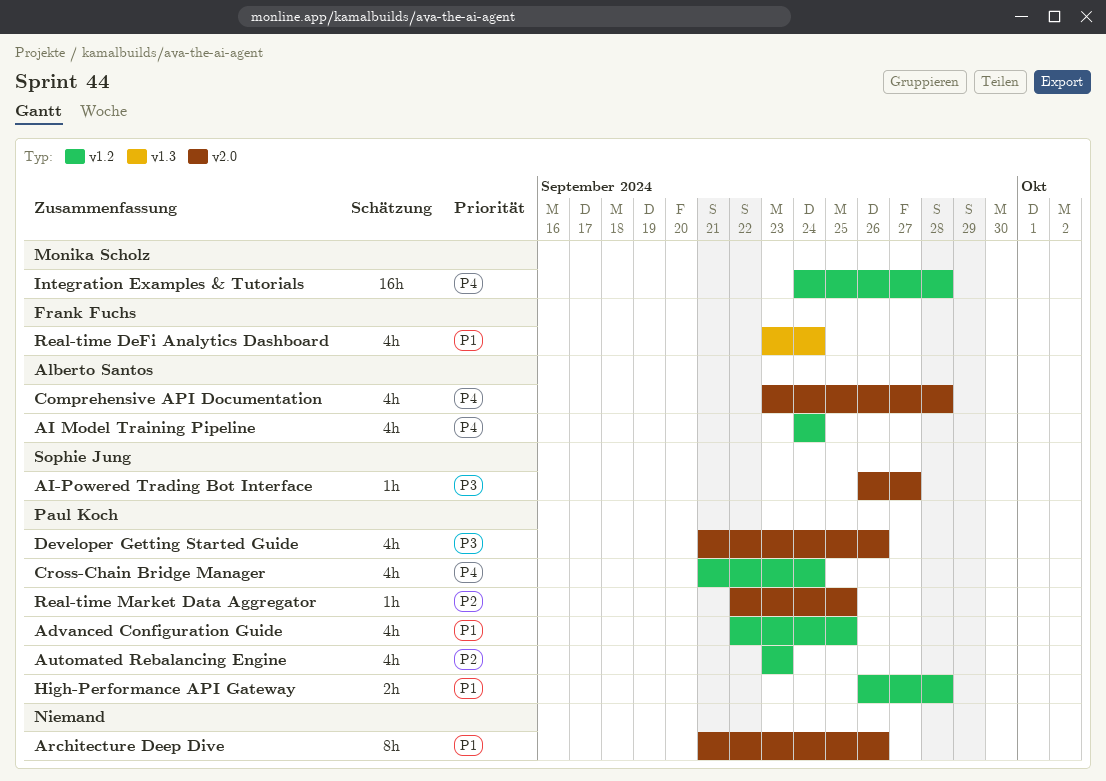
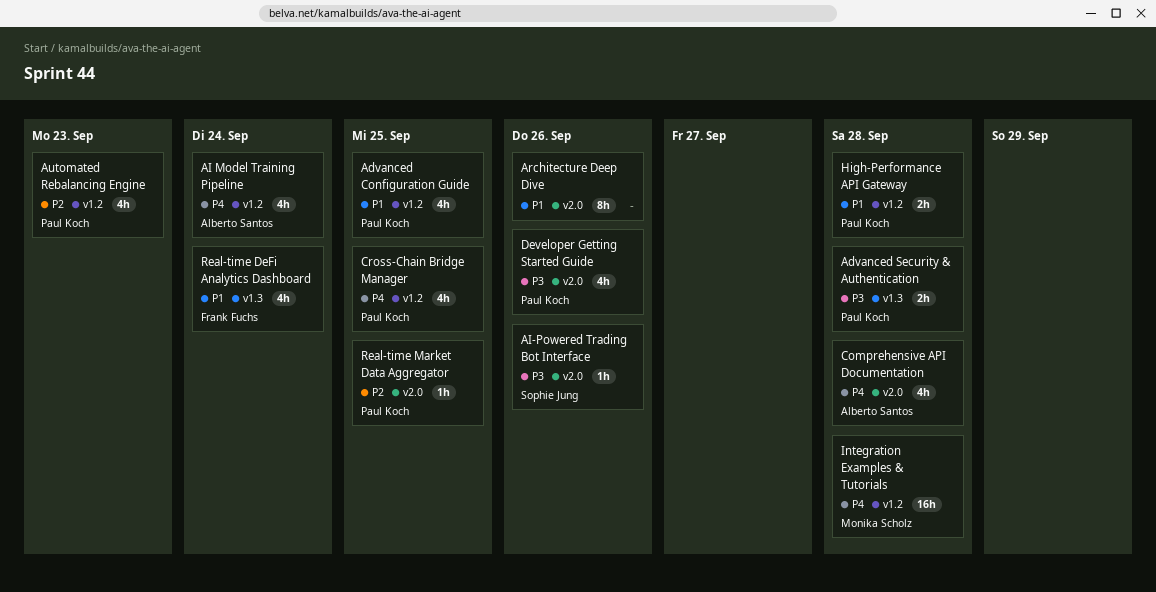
Advanced Security & Authentication: none -> present
AI-Powered Trading Bot Interface, due: Sep 27 -> Sep 26
Cross-Chain Bridge Manager, due: Sep 24 -> Sep 25

